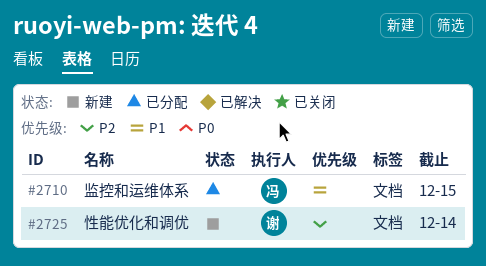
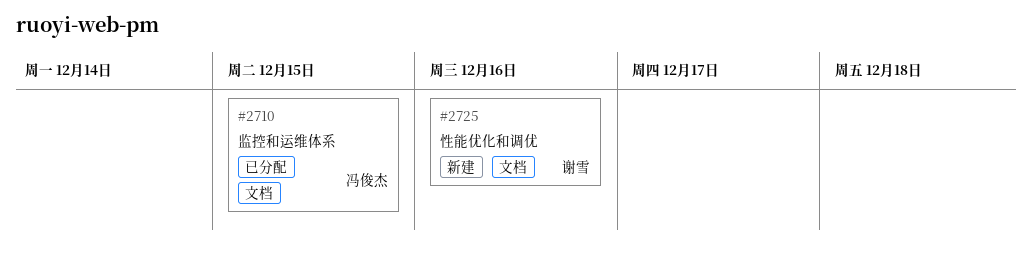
#2725, due: Dec 14 -> Dec 16

